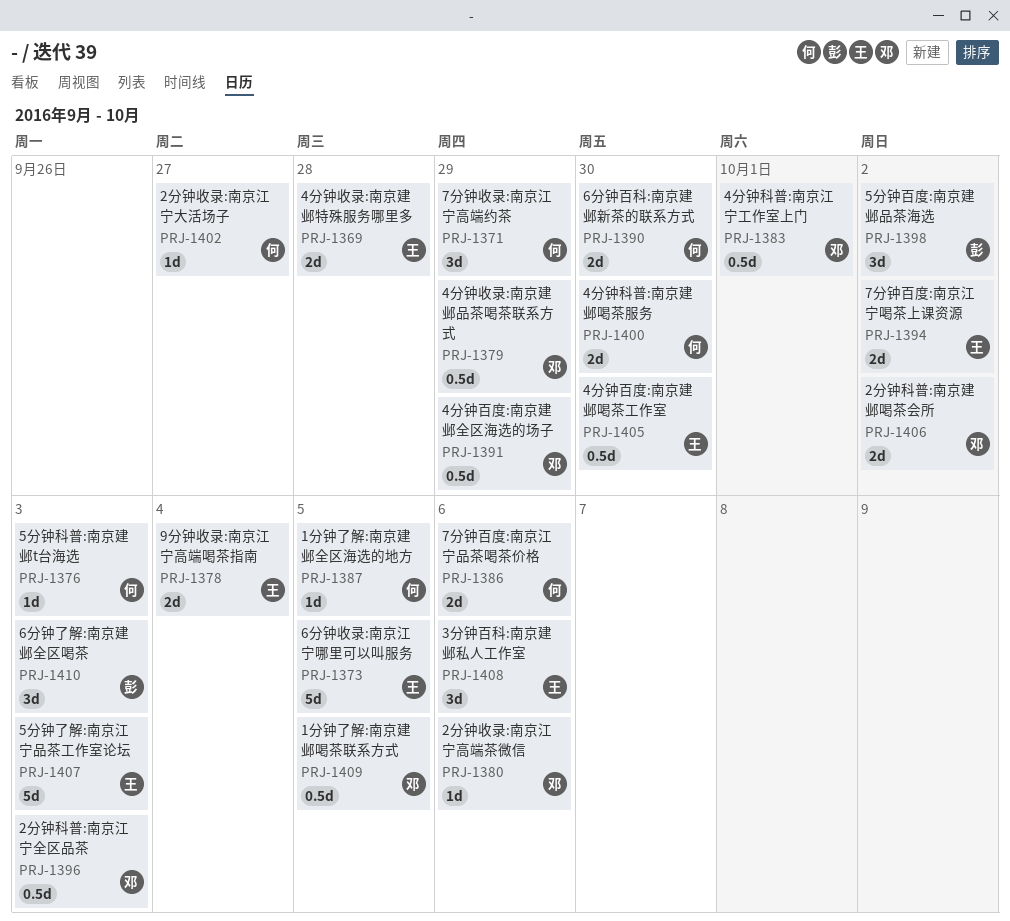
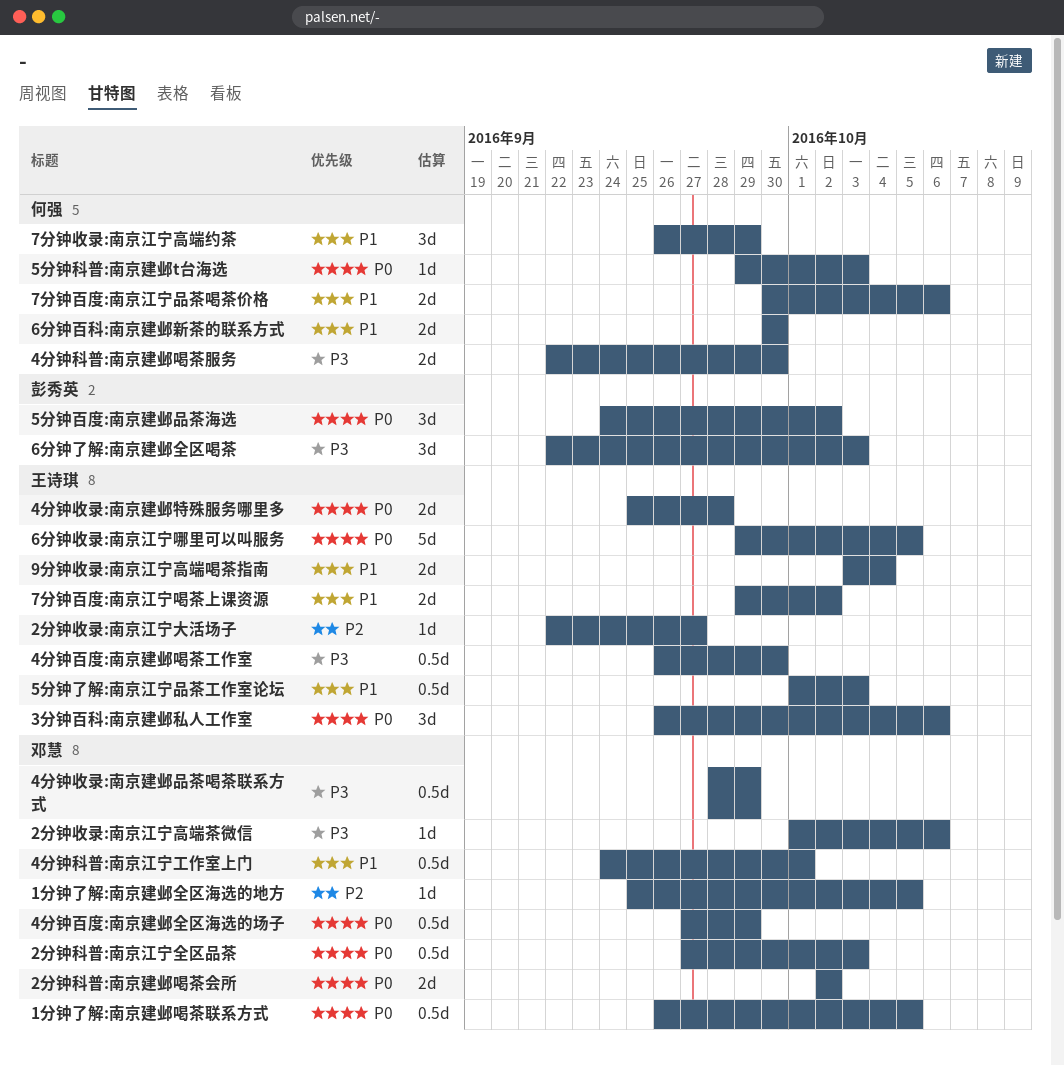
1分钟了解:南京建邺全区海选的地方, owner: 何强 -> 邓慧
2分钟收录:南京江宁大活场子, owner: 何强 -> 王诗琪
5分钟了解:南京江宁品茶工作室论坛, estimate: 5d -> 0.5d

